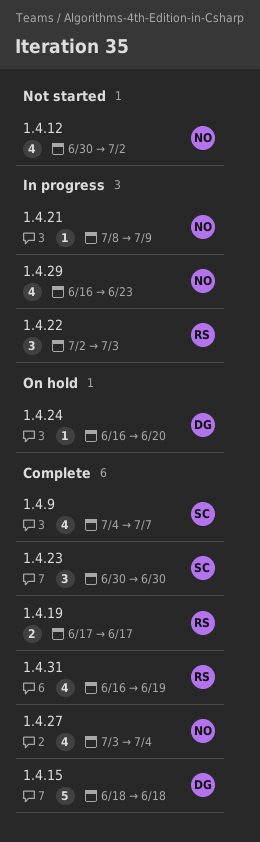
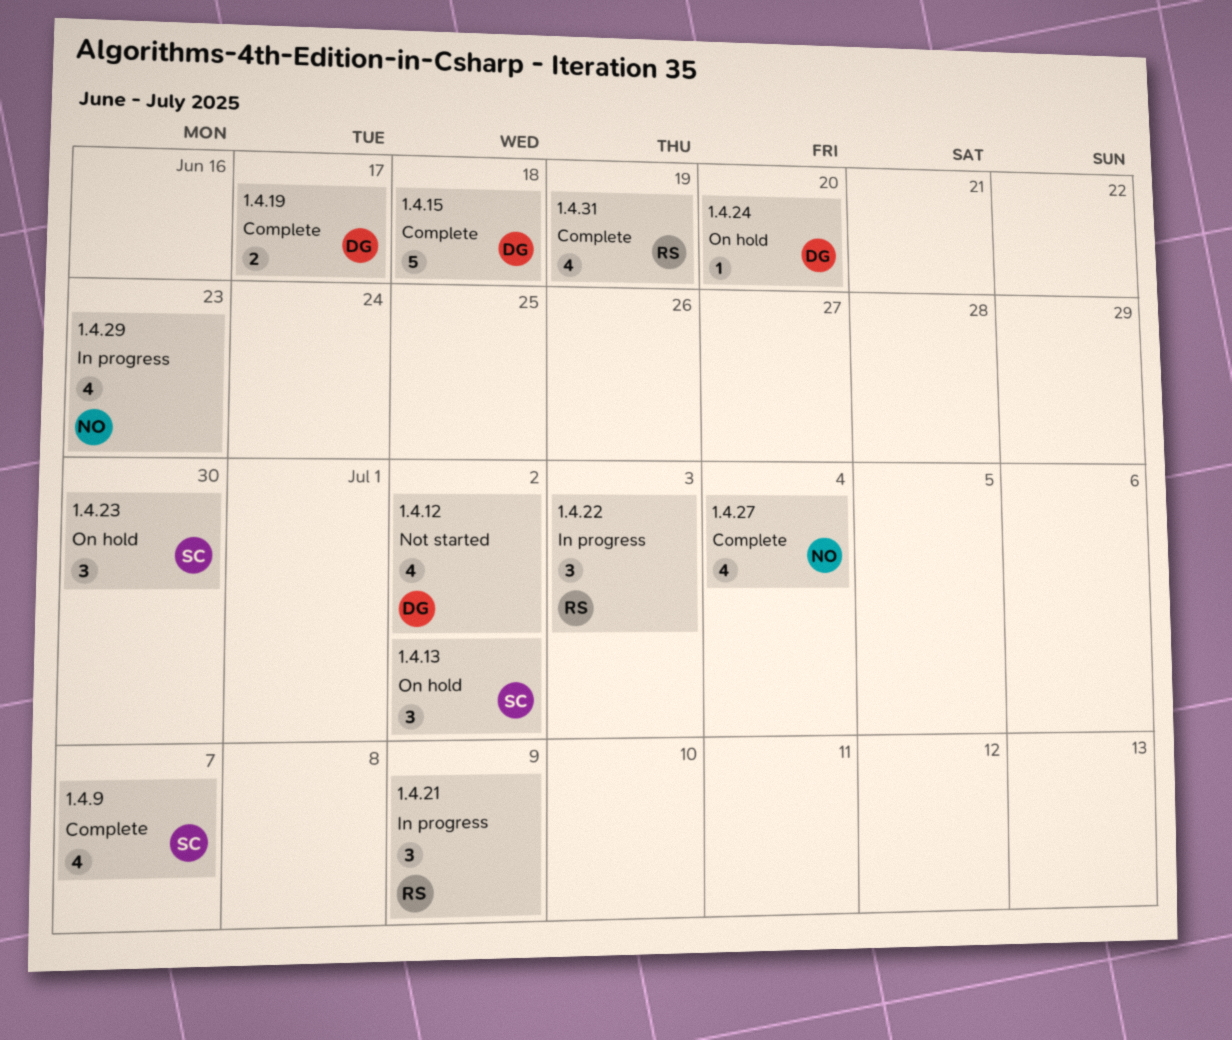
1.4.12, owner: NO -> DG
1.4.13: none -> present
1.4.19, owner: RS -> DG
1.4.21, owner: NO -> RS
1.4.21, estimate: 1 -> 3
1.4.23, status: Complete -> On hold

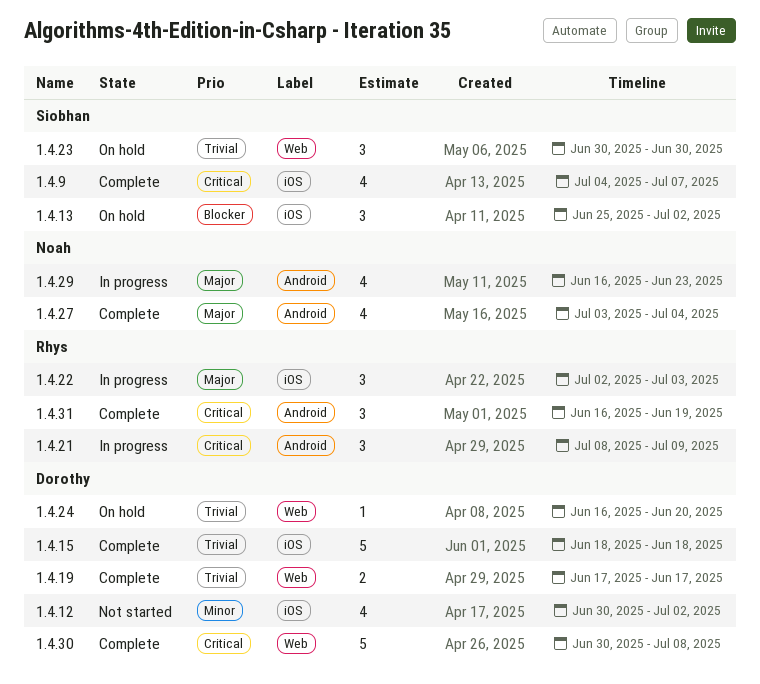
1.4.30: none -> present
1.4.31, estimate: 4 -> 3

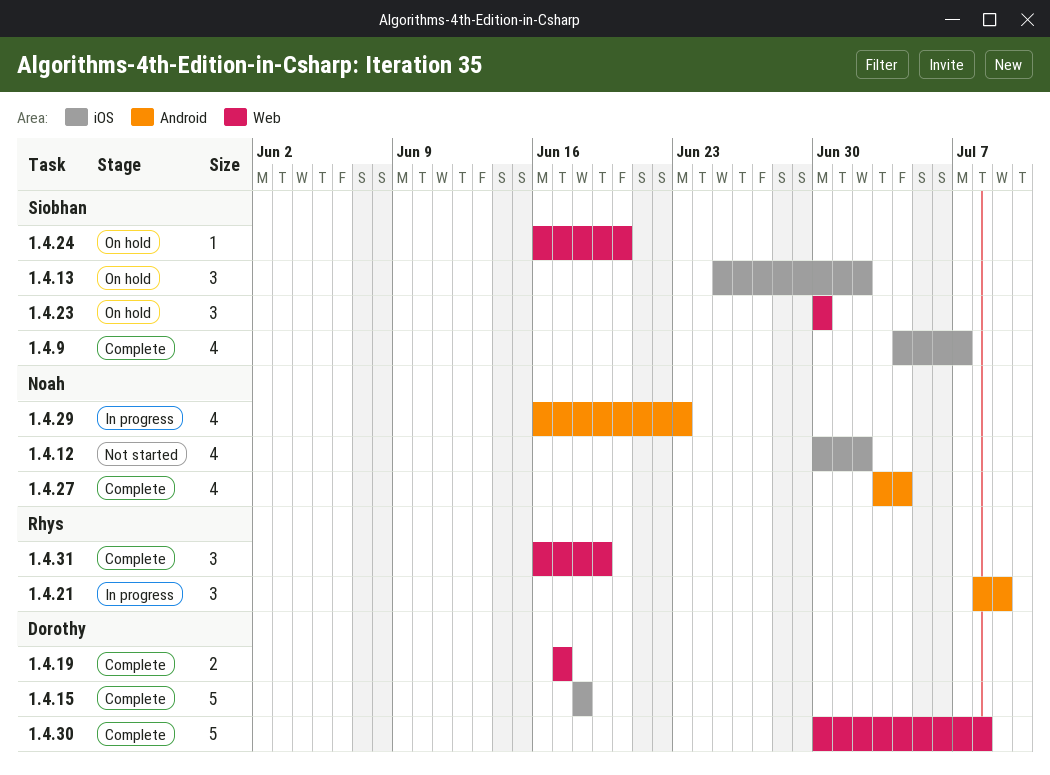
1.4.12, owner: Dorothy -> Noah
1.4.22: present -> none
1.4.24, owner: Dorothy -> Siobhan
1.4.31, label: Android -> Web

